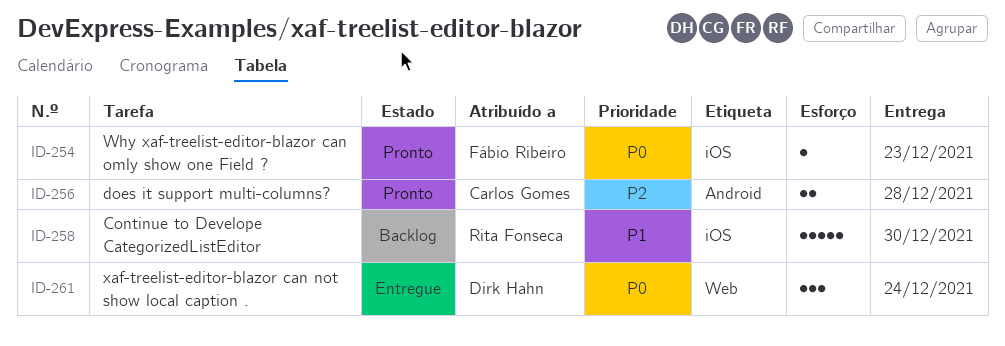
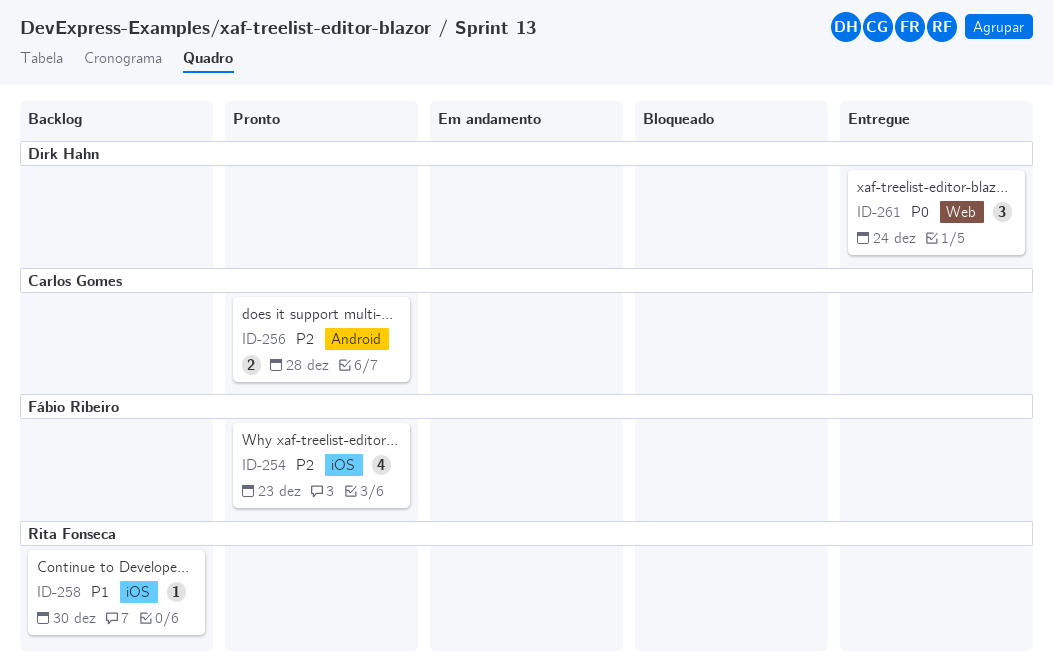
ID-254, priority: P0 -> P2
ID-254, estimate: 1 -> 4
ID-258, estimate: 5 -> 1

